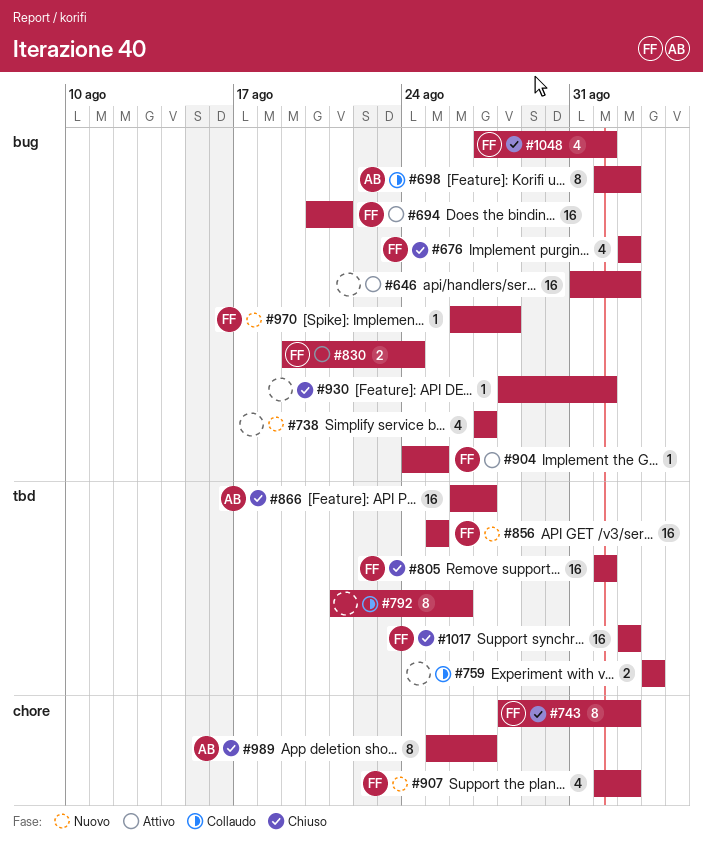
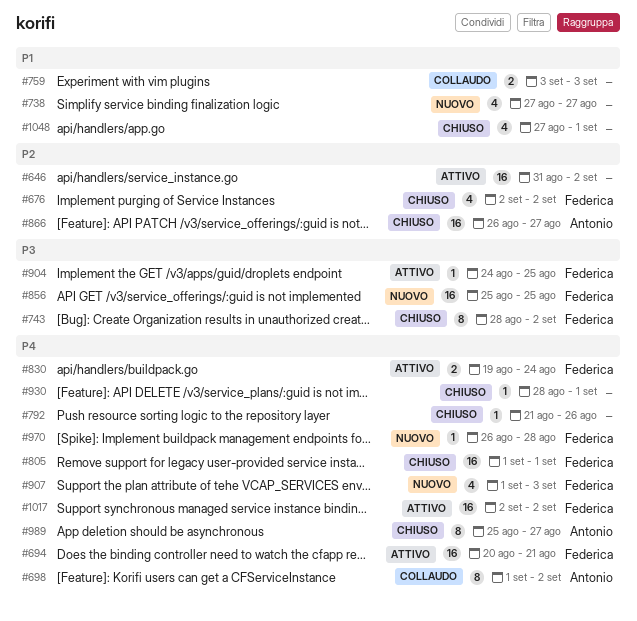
#792, status: Collaudo -> Chiuso
#792, estimate: 8 -> 1
#907, due: Sep 2 -> Sep 3
#1017, status: Chiuso -> Attivo
#1048, owner: Federica -> none

